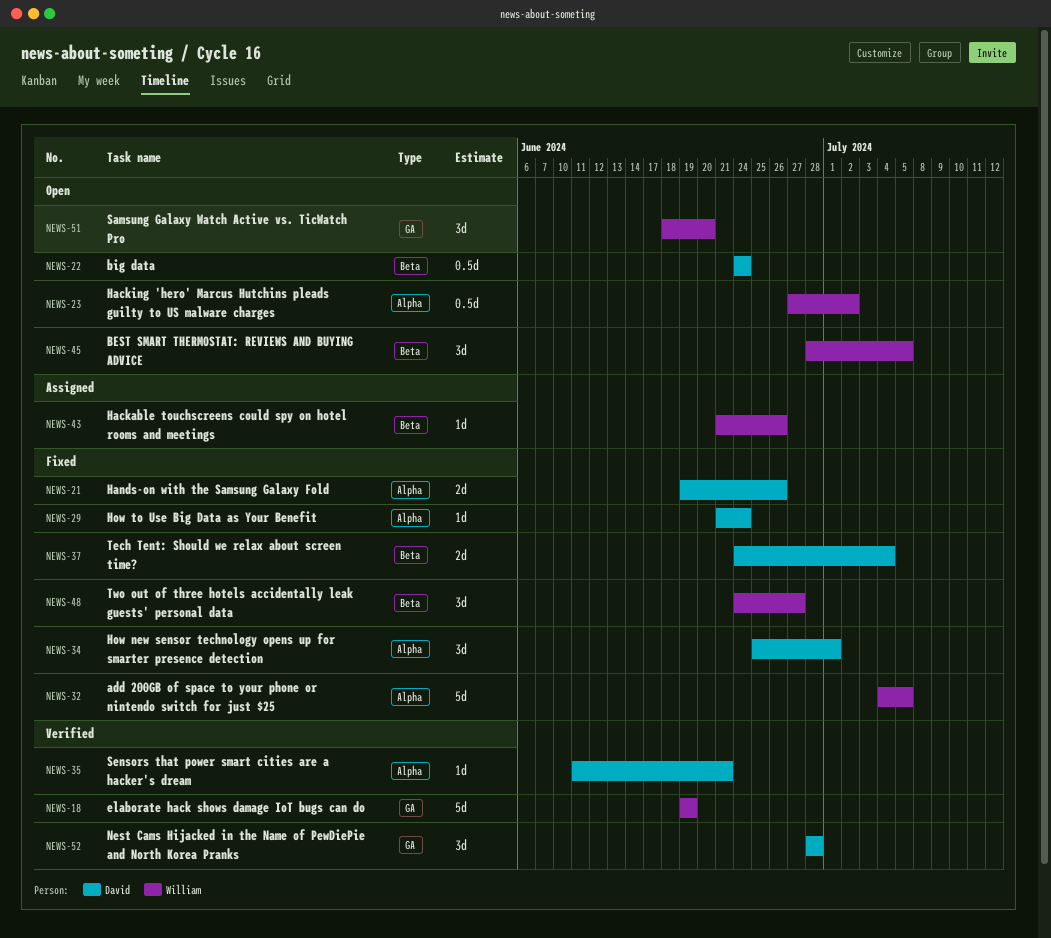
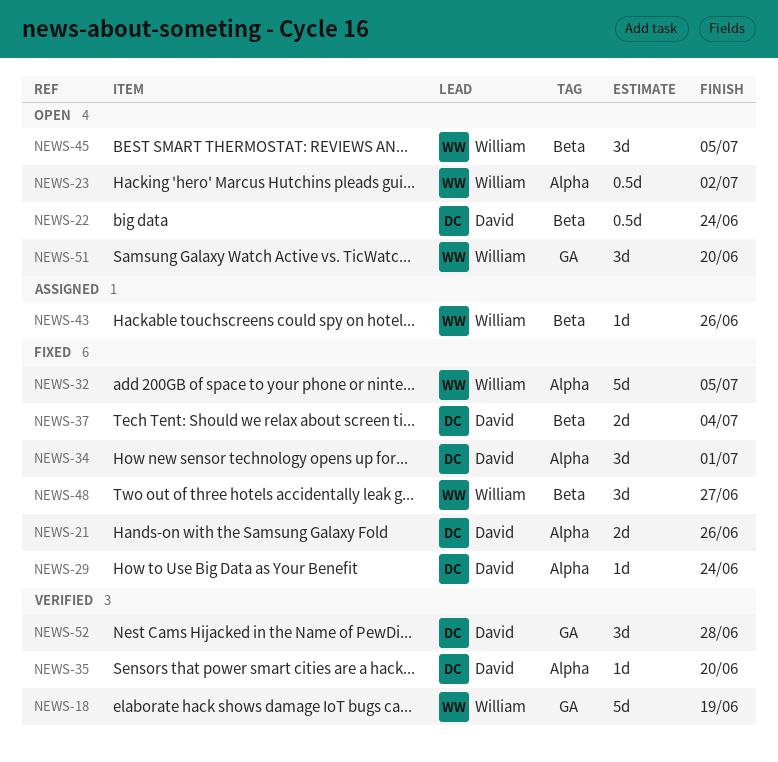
NEWS-35, due: Jun 21 -> Jun 20

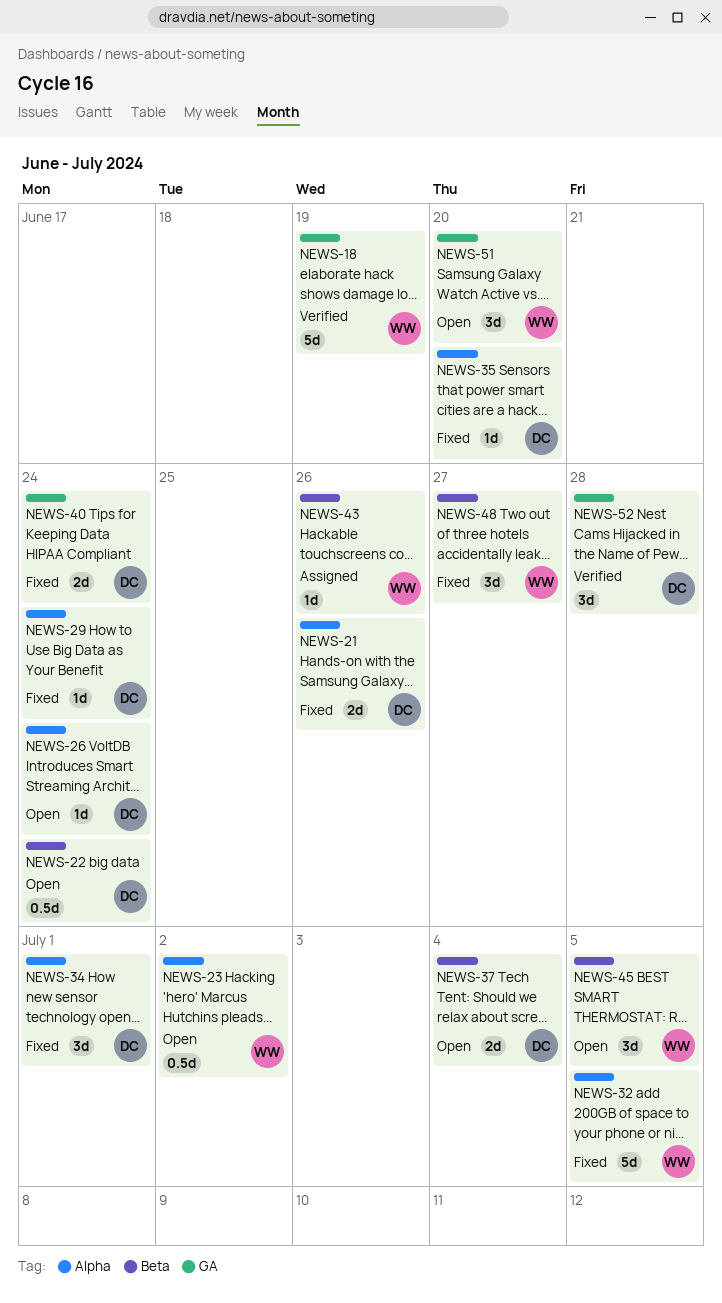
NEWS-26: none -> present
NEWS-35, status: Verified -> Fixed
NEWS-37, status: Fixed -> Open
NEWS-40: none -> present

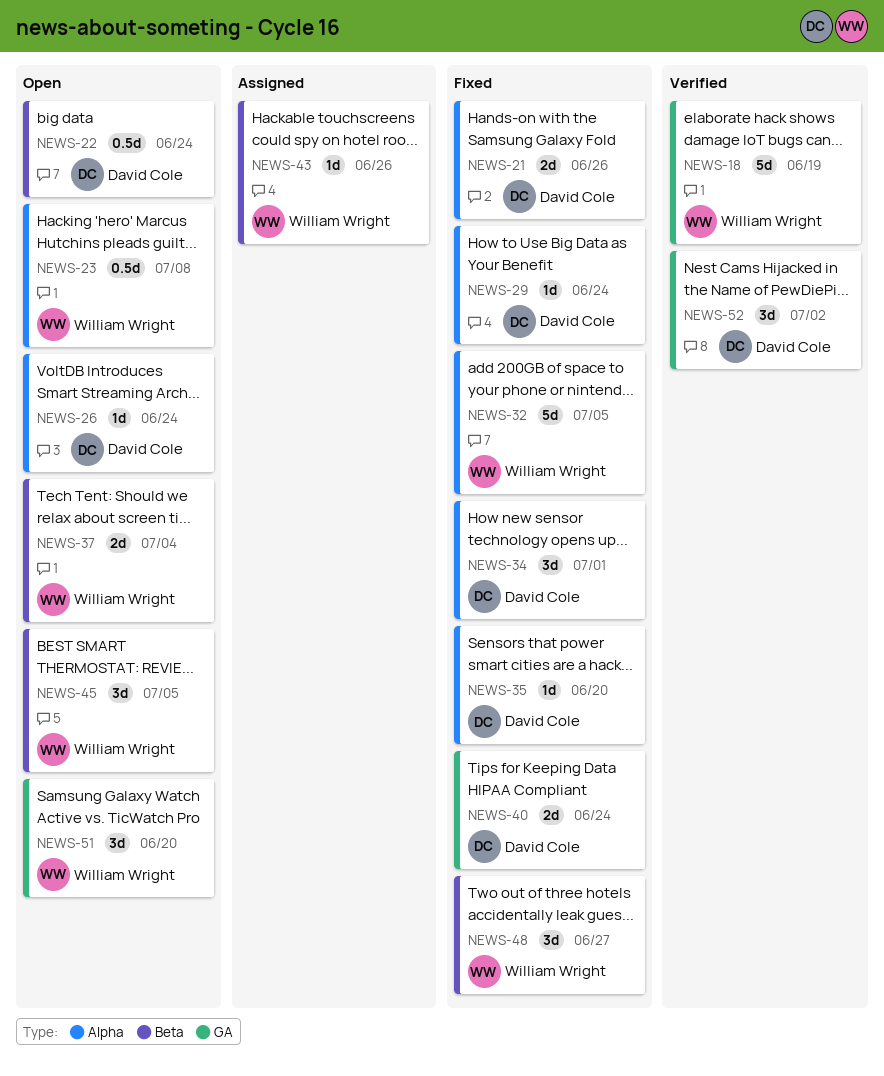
NEWS-23, due: Jul 2 -> Jul 8
NEWS-37, owner: David Cole -> William Wright
NEWS-52, due: Jun 28 -> Jul 2

